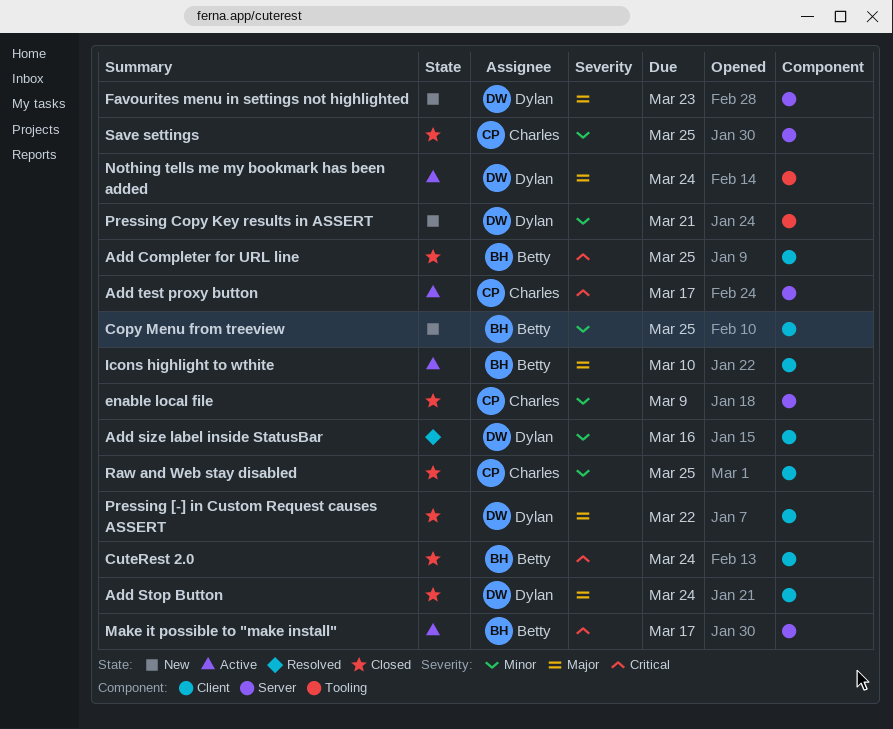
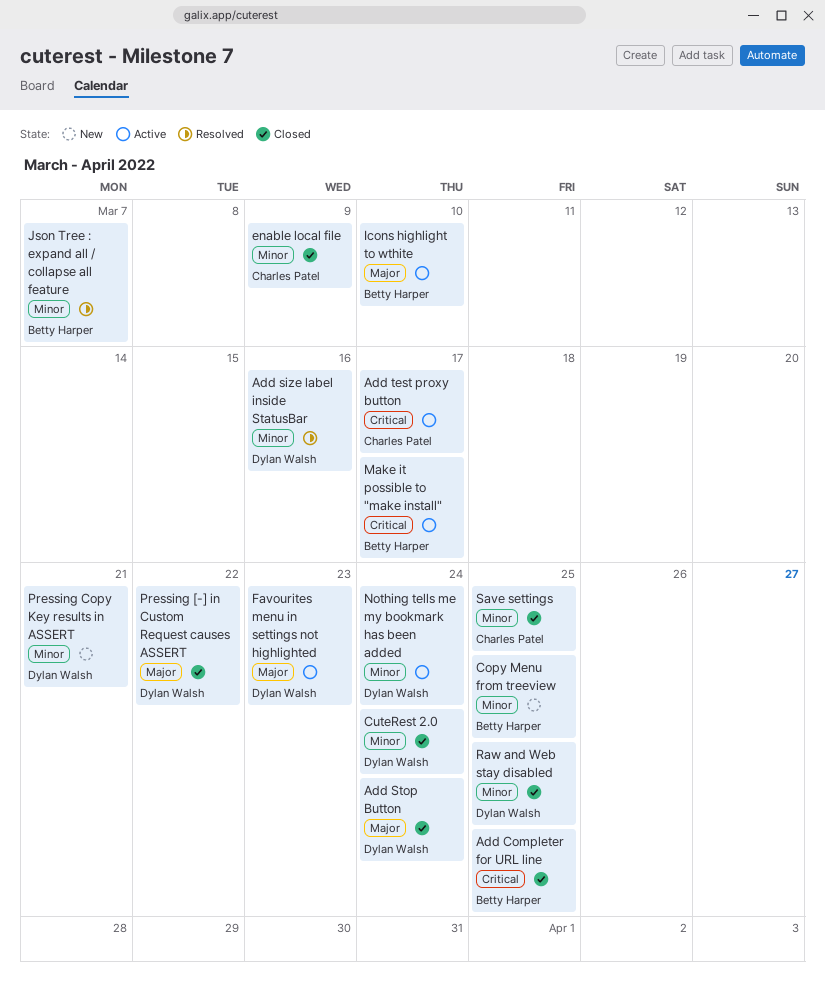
CuteRest 2.0, owner: Betty Harper -> Dylan Walsh
CuteRest 2.0, priority: Critical -> Minor
Favourites menu in settings not highlighted, status: New -> Active
Json Tree : expand all / collapse all feature: none -> present
Nothing tells me my bookmark has been added, priority: Major -> Minor
Raw and Web stay disabled, owner: Charles Patel -> Dylan Walsh

